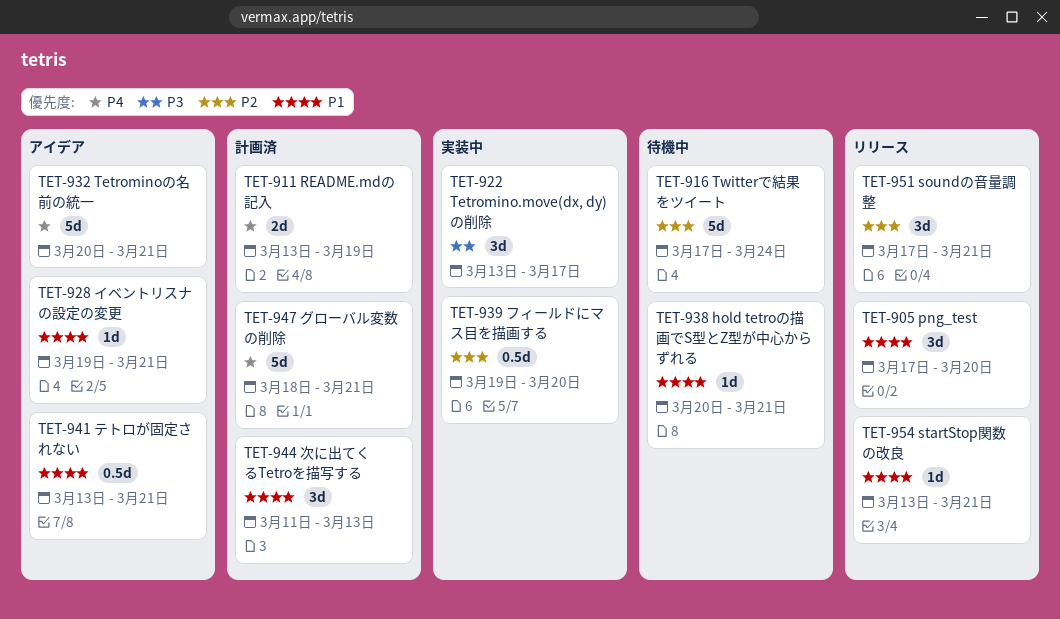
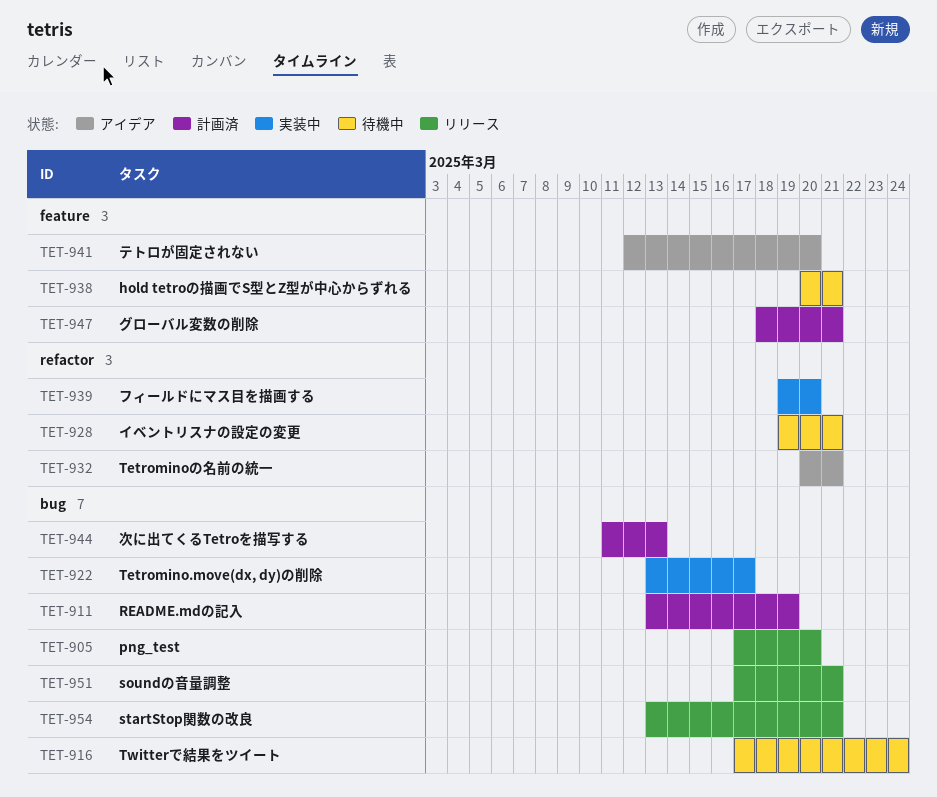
TET-928, status: アイデア -> 待機中
TET-941, start: Mar 13 -> Mar 12
TET-941, due: Mar 21 -> Mar 20

